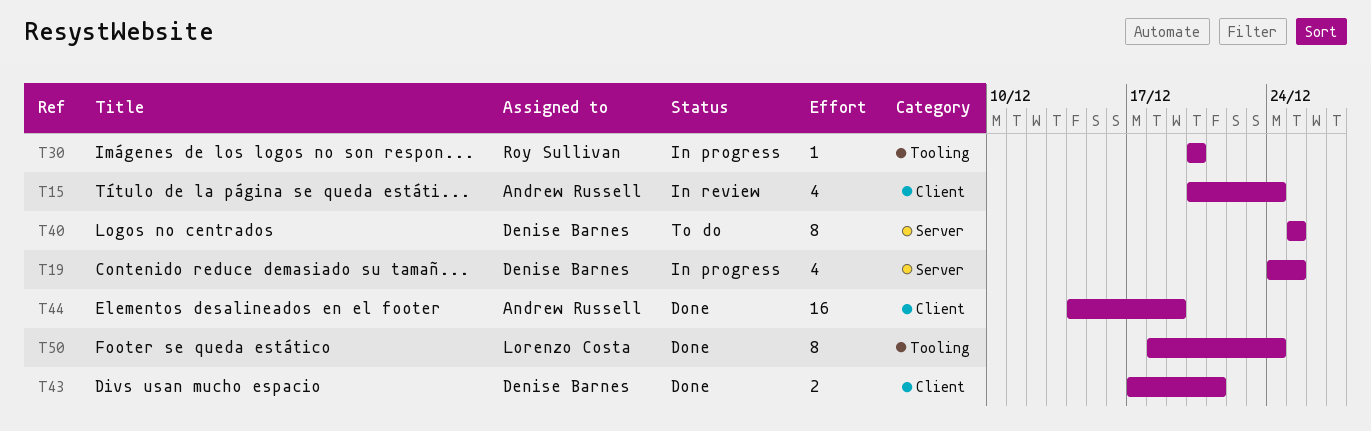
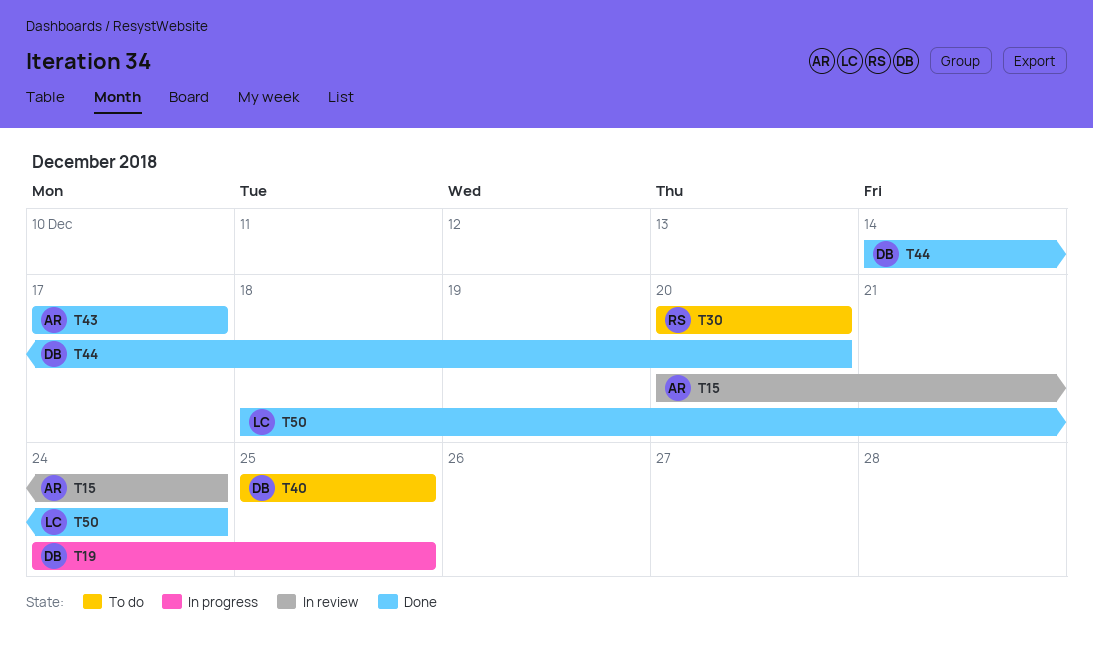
T30, status: In progress -> To do
T43, owner: Denise Barnes -> Andrew Russell
T43, due: Dec 21 -> Dec 17
T44, owner: Andrew Russell -> Denise Barnes
T44, due: Dec 19 -> Dec 20

